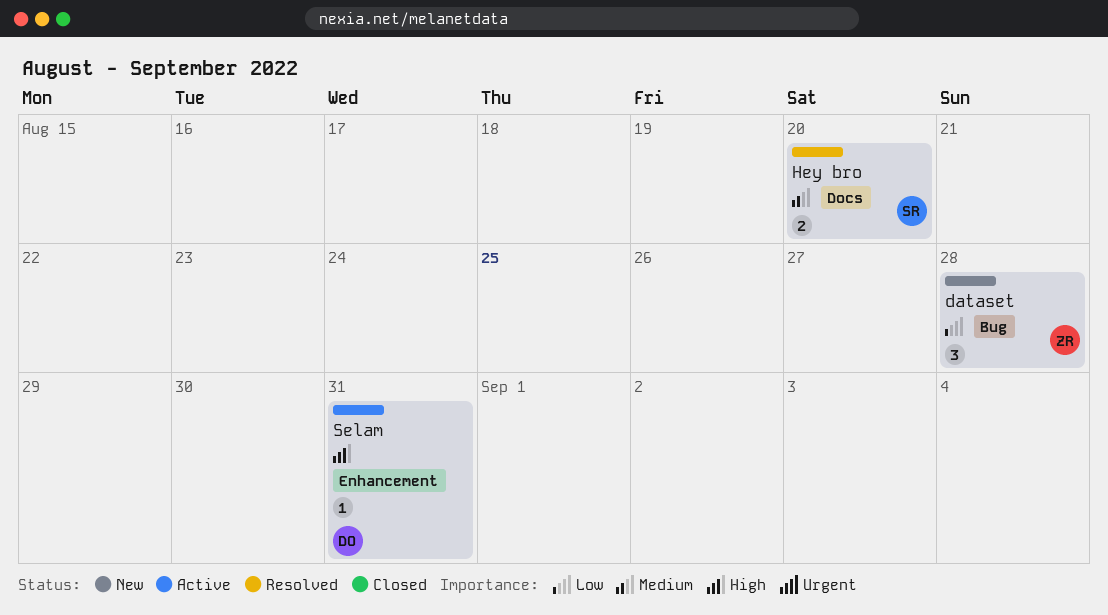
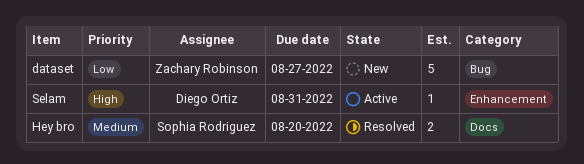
dataset, estimate: 3 -> 5
dataset, due: Aug 28 -> Aug 27

